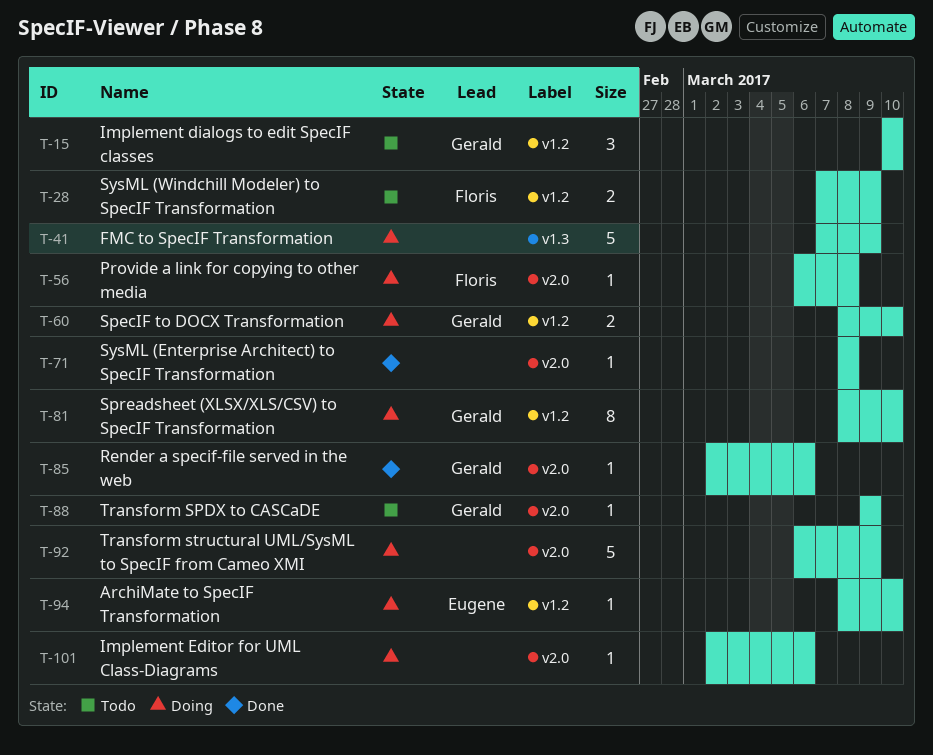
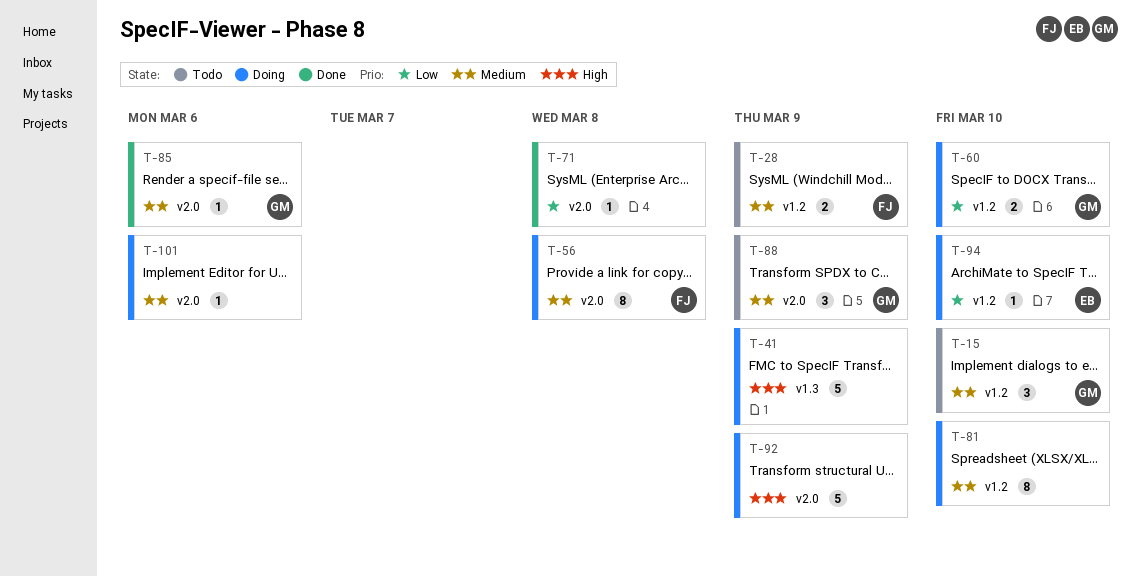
T-56, estimate: 1 -> 8
T-81, owner: Gerald -> none
T-88, estimate: 1 -> 3

